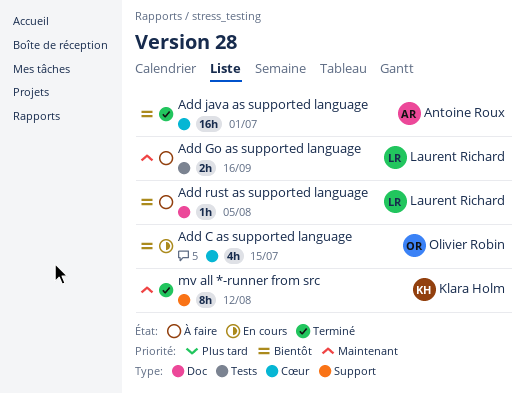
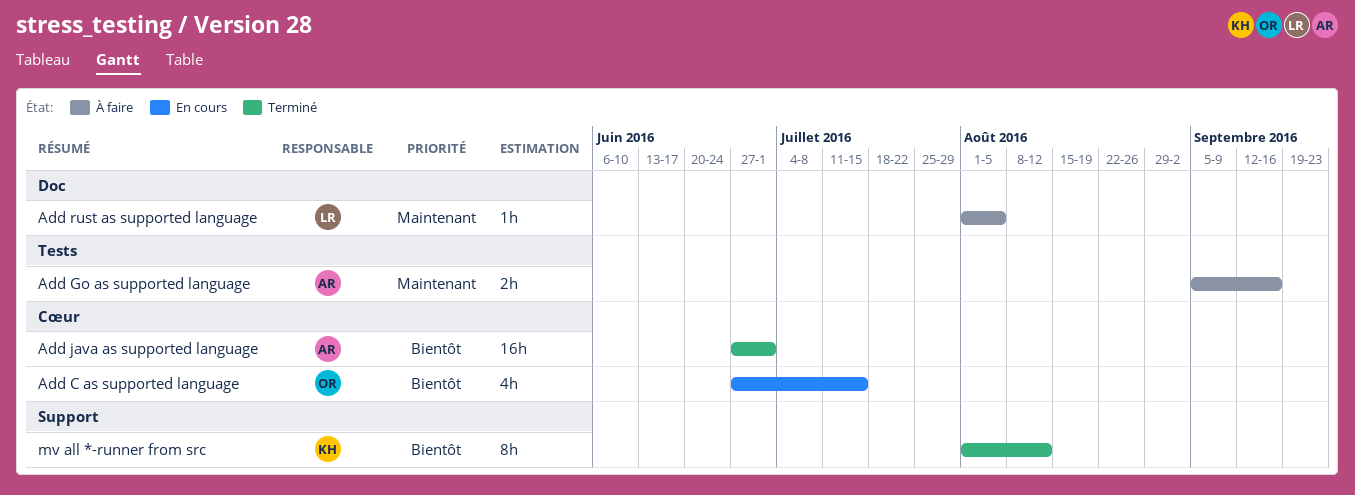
Add Go as supported language, owner: Laurent Richard -> Antoine Roux
Add rust as supported language, priority: Bientôt -> Maintenant
mv all *-runner from src, priority: Maintenant -> Bientôt

